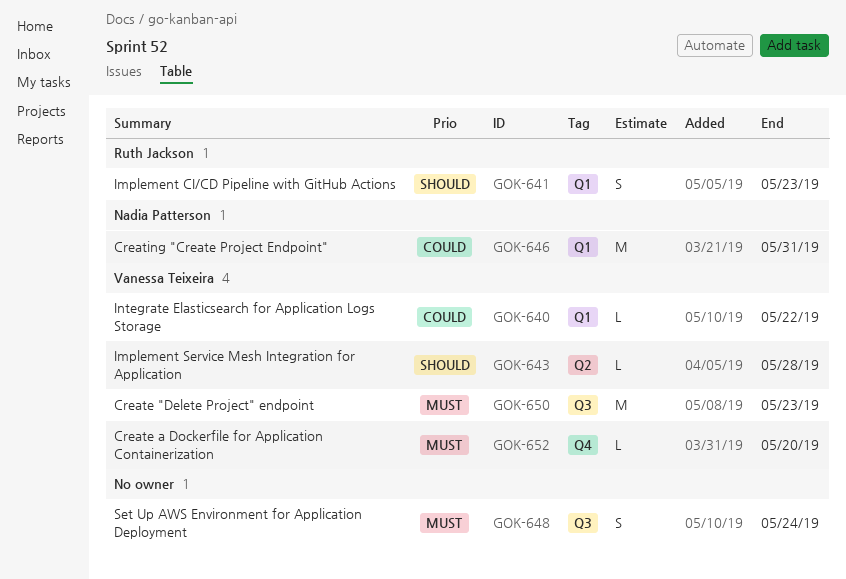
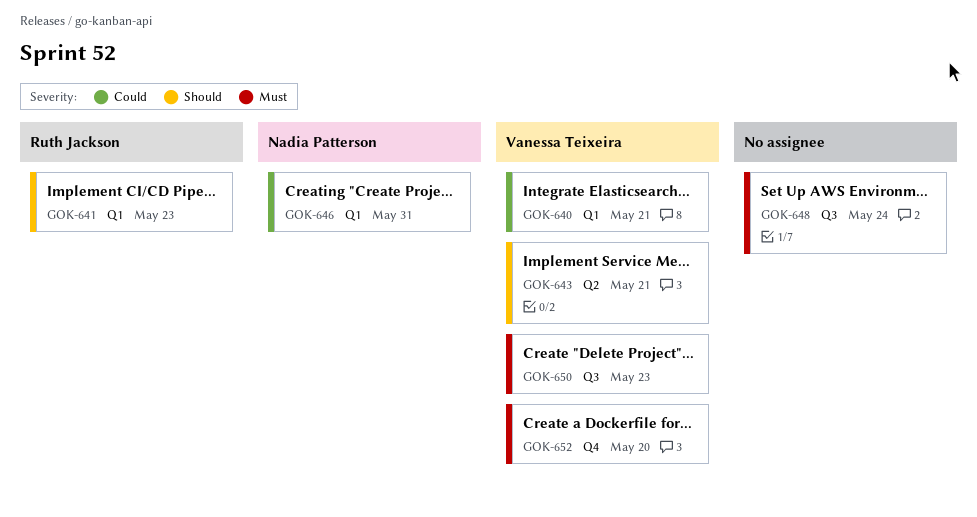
GOK-640, due: May 22 -> May 21
GOK-643, due: May 28 -> May 21

